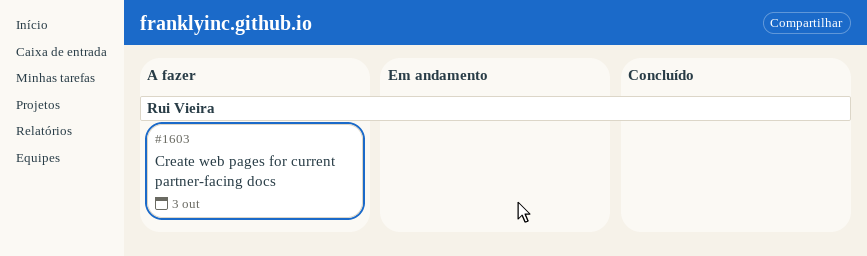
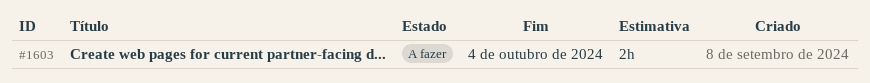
#1603, due: Oct 3 -> Oct 4

